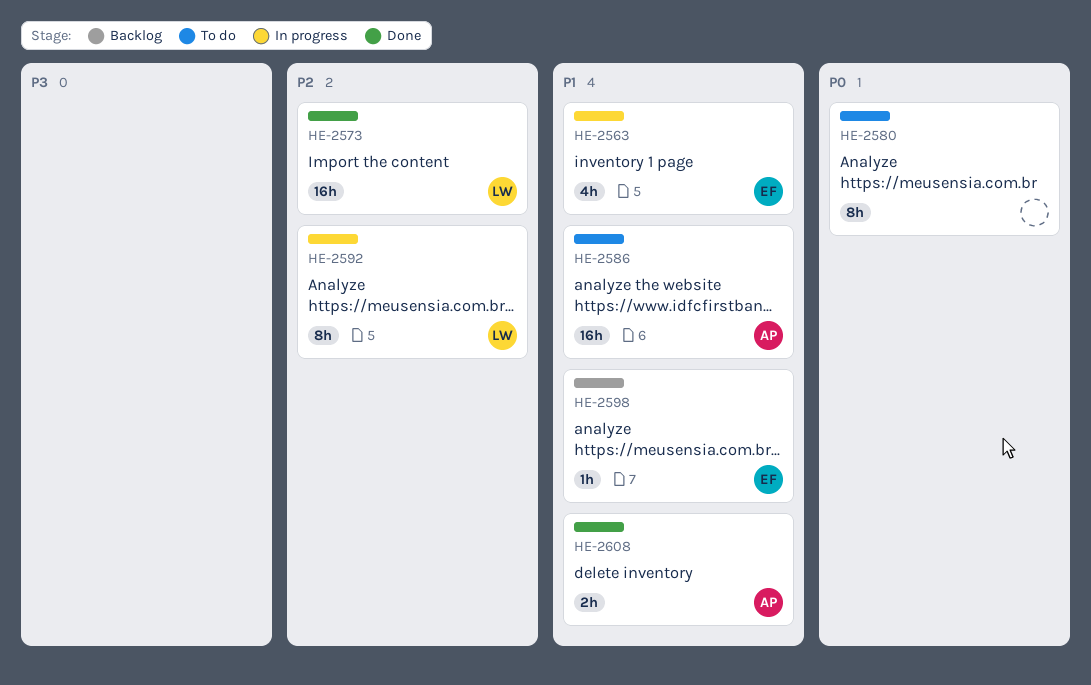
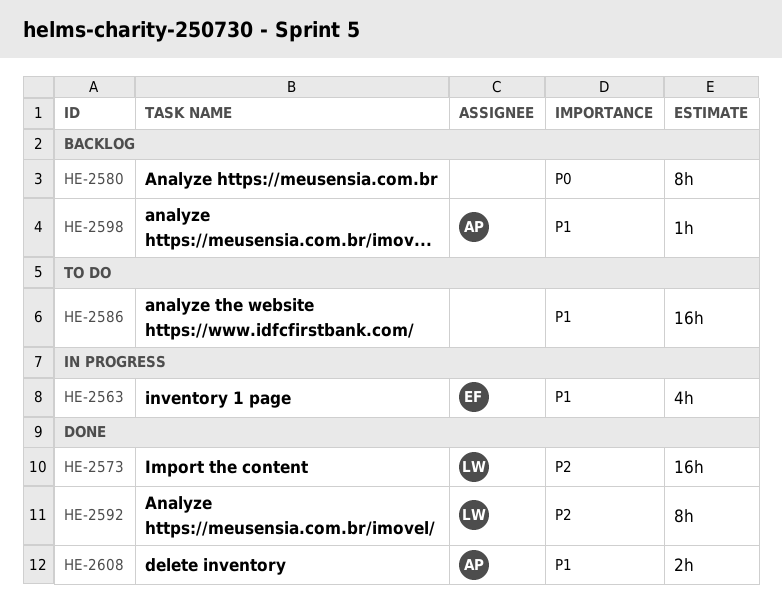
HE-2580, status: To do -> Backlog
HE-2586, owner: AP -> none
HE-2592, status: In progress -> Done
HE-2598, owner: EF -> AP

